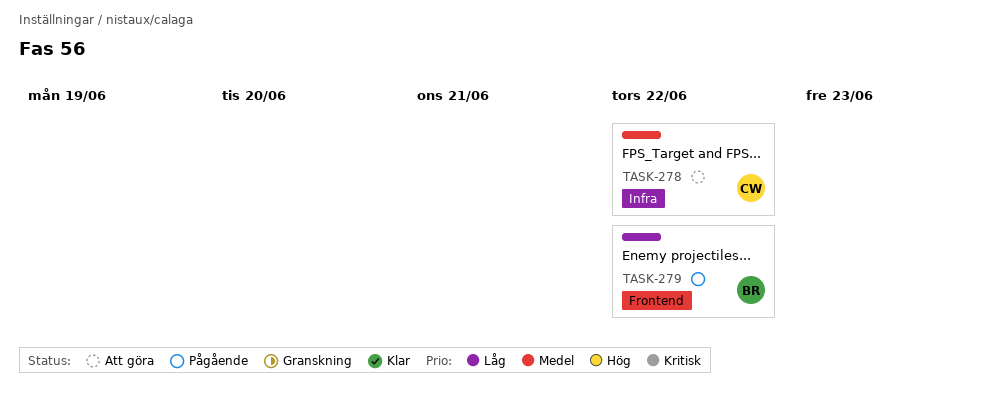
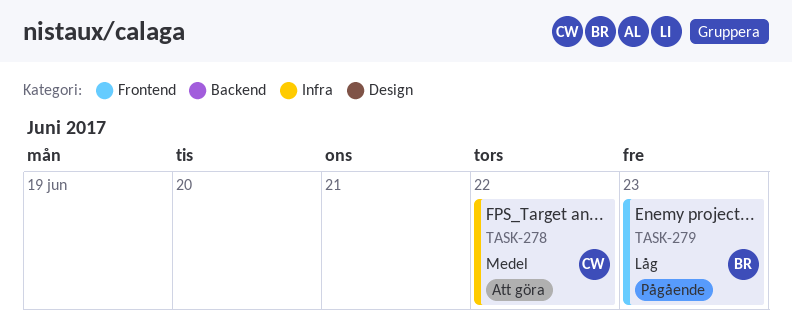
TASK-279, due: Jun 22 -> Jun 23

